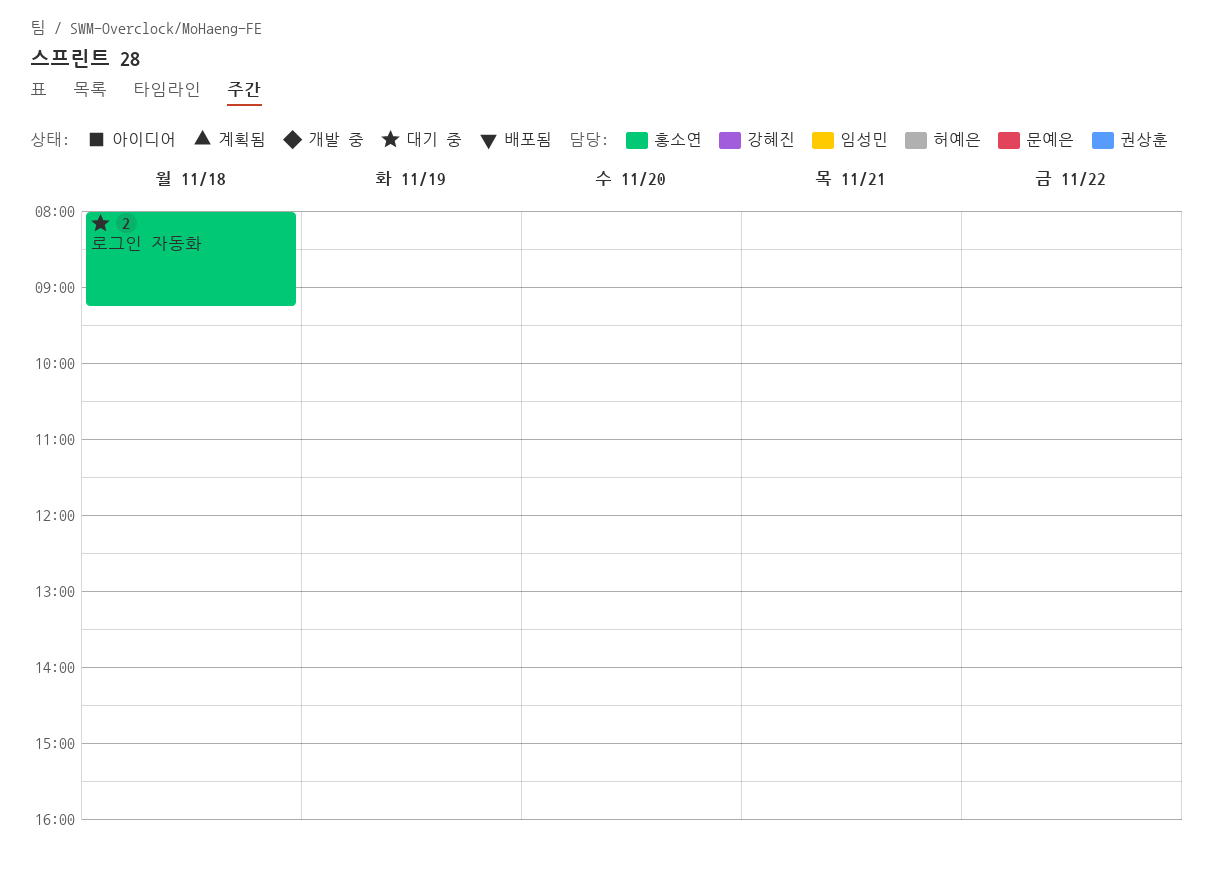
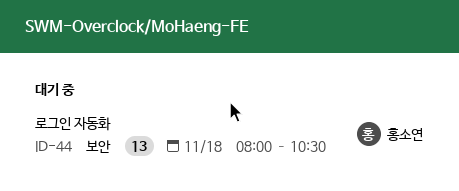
로그인 자동화, estimate: 2 -> 13
로그인 자동화, ends: 09:15 -> 10:30

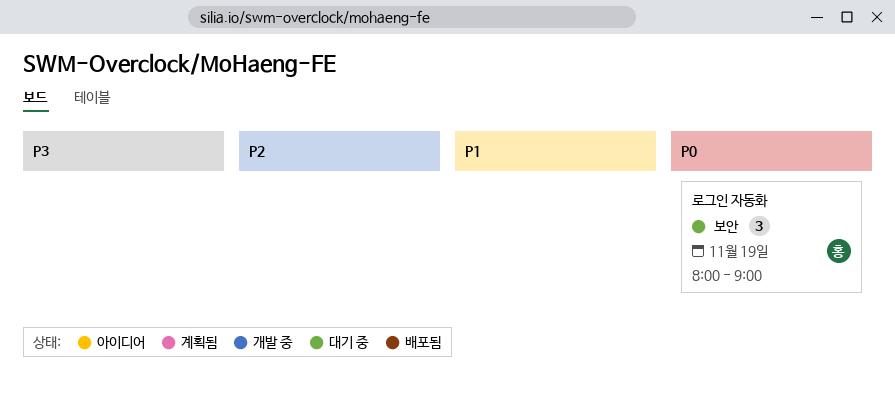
로그인 자동화, estimate: 13 -> 3
로그인 자동화, day: Nov 18 -> Nov 19
로그인 자동화, ends: 10:30 -> 09:00

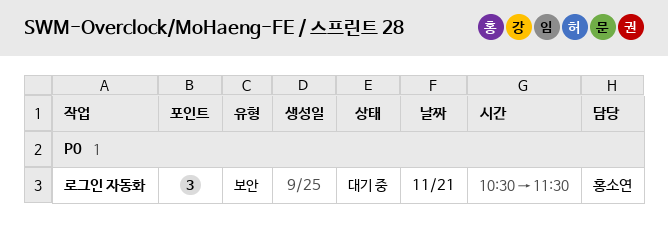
로그인 자동화, day: Nov 19 -> Nov 21
로그인 자동화, begins: 08:00 -> 10:30
로그인 자동화, ends: 09:00 -> 11:30

